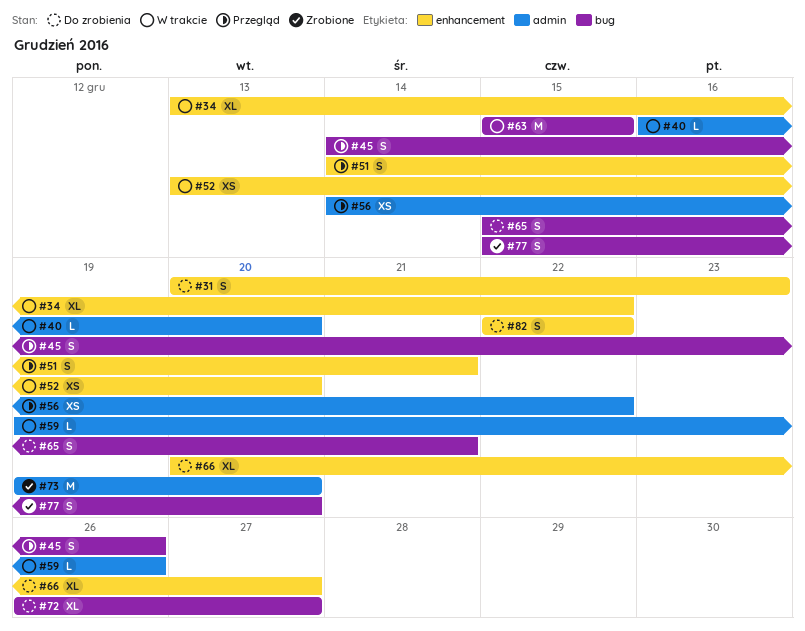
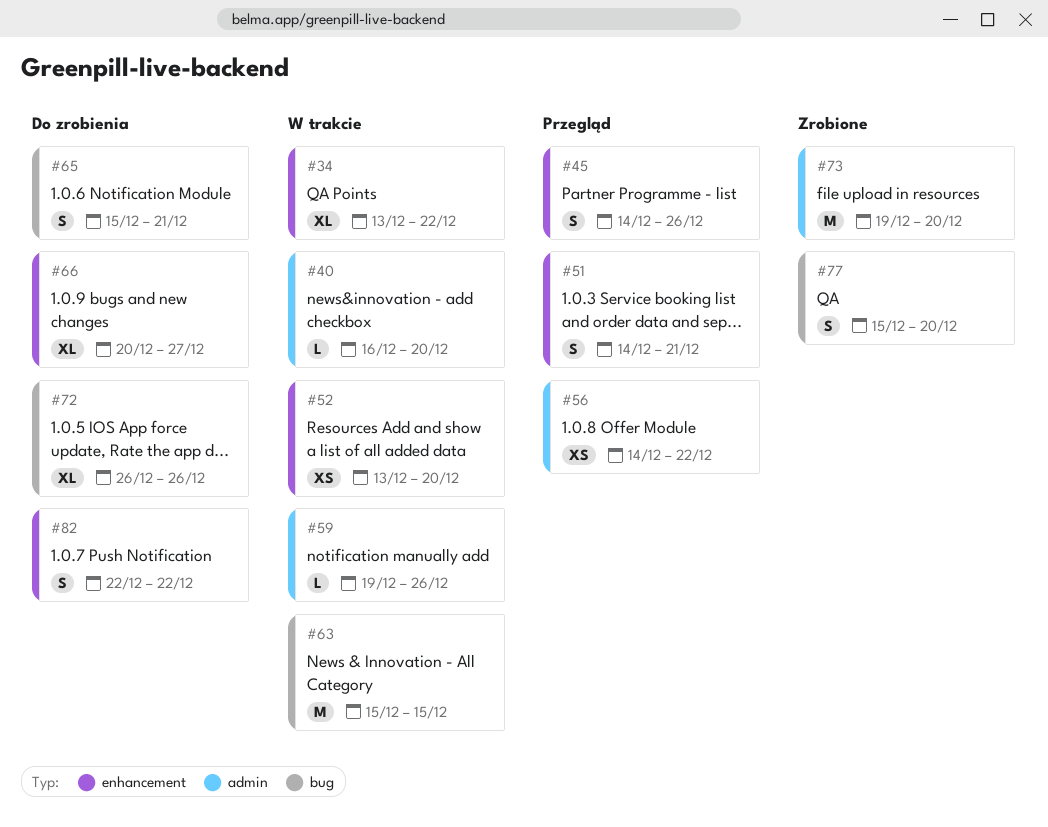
#31: present -> none
#45, label: bug -> enhancement
#72, due: Dec 27 -> Dec 26

